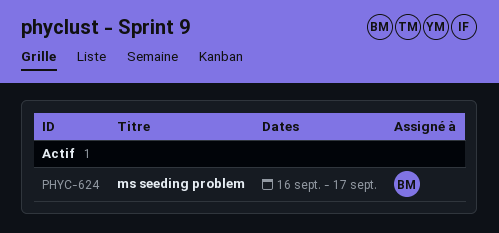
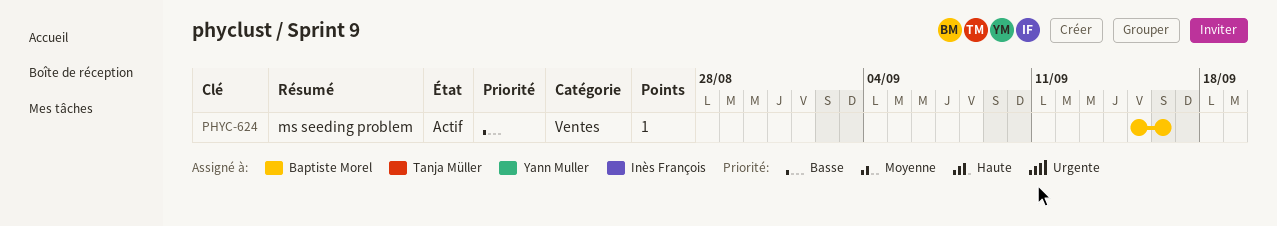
PHYC-624, start: Sep 16 -> Sep 15
PHYC-624, due: Sep 17 -> Sep 16

